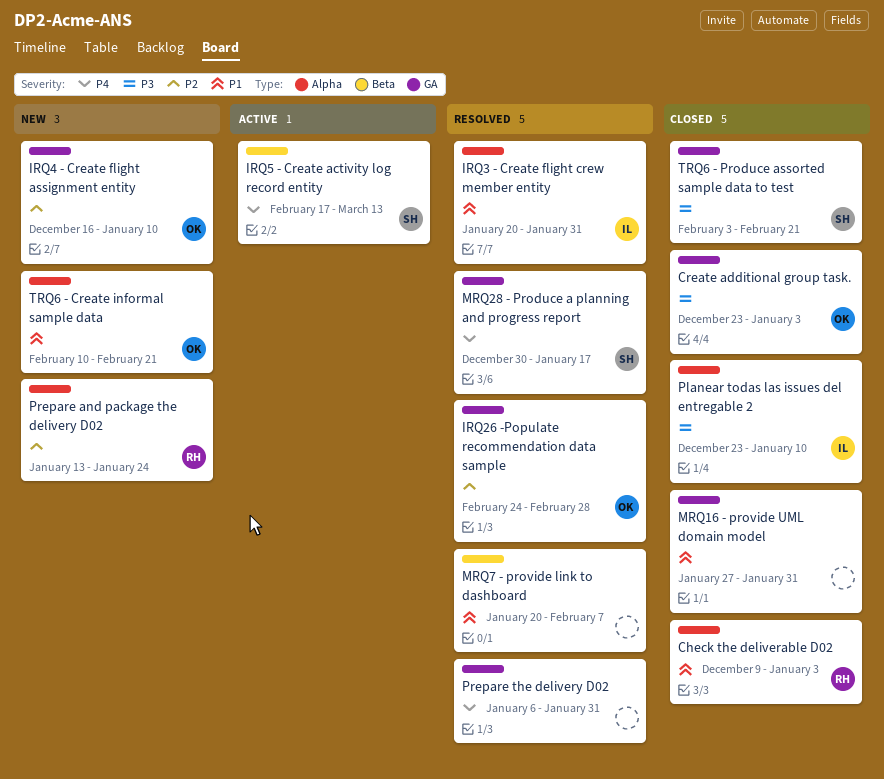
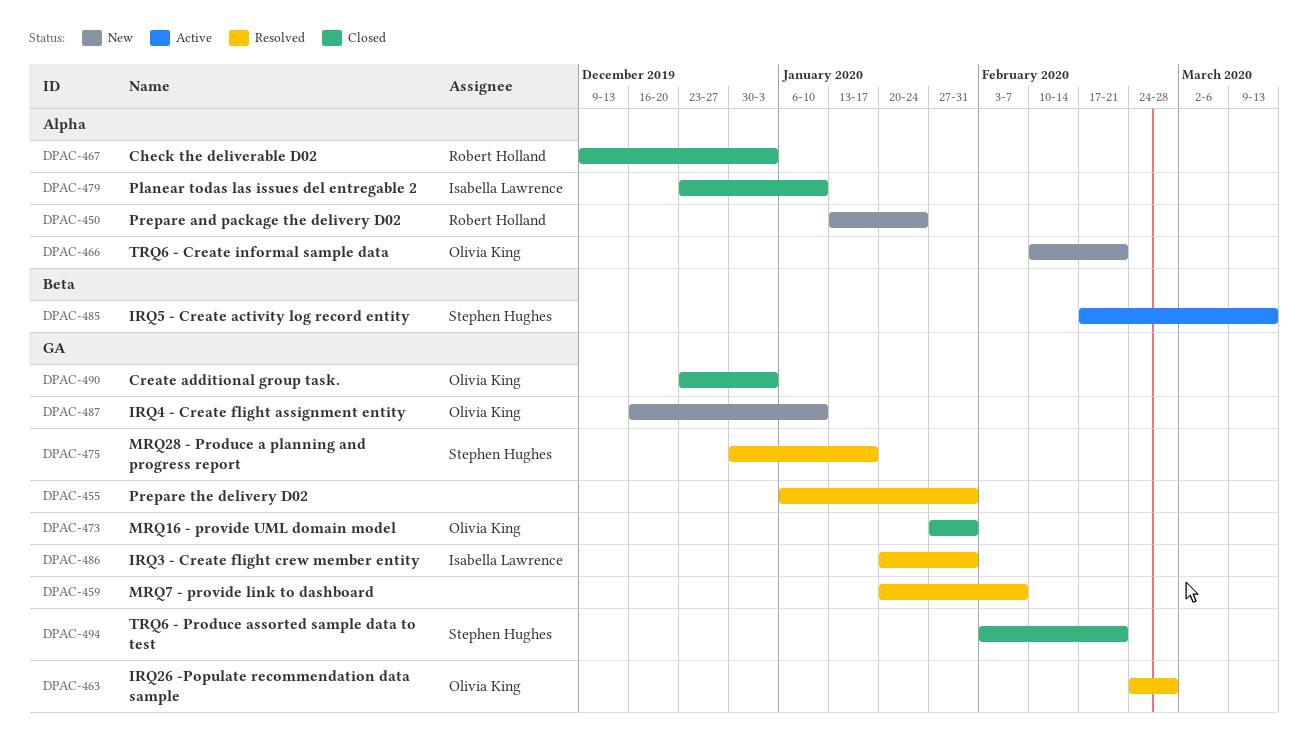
IRQ3 - Create flight crew member entity, label: Alpha -> GA
MRQ16 - provide UML domain model, owner: none -> Olivia King
MRQ7 - provide link to dashboard, label: Beta -> GA

